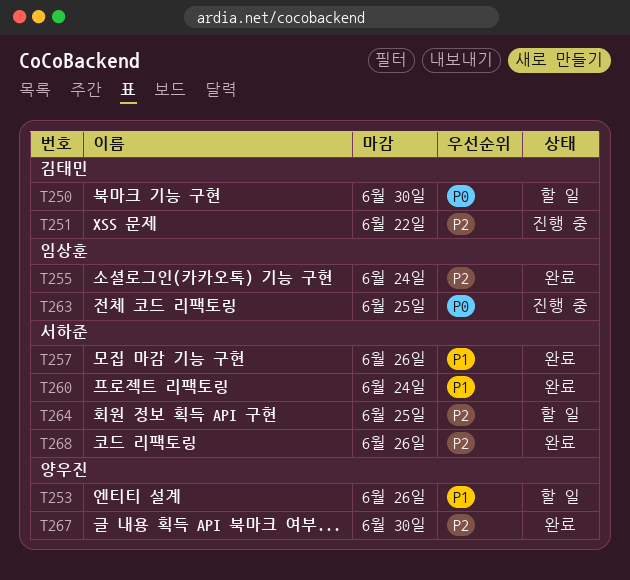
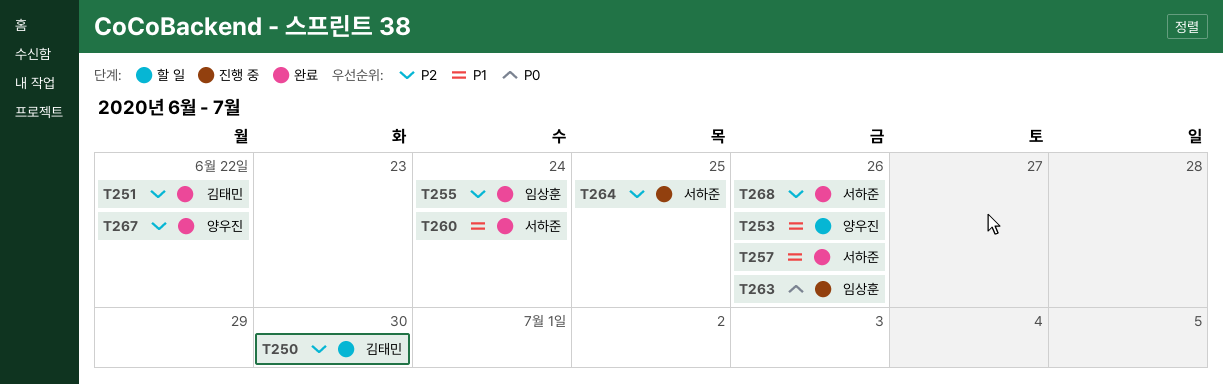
T250, priority: P0 -> P2
T251, status: 진행 중 -> 완료
T263, due: Jun 25 -> Jun 26
T264, status: 할 일 -> 진행 중
T267, due: Jun 30 -> Jun 22

